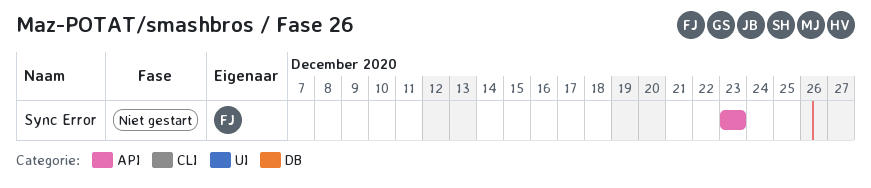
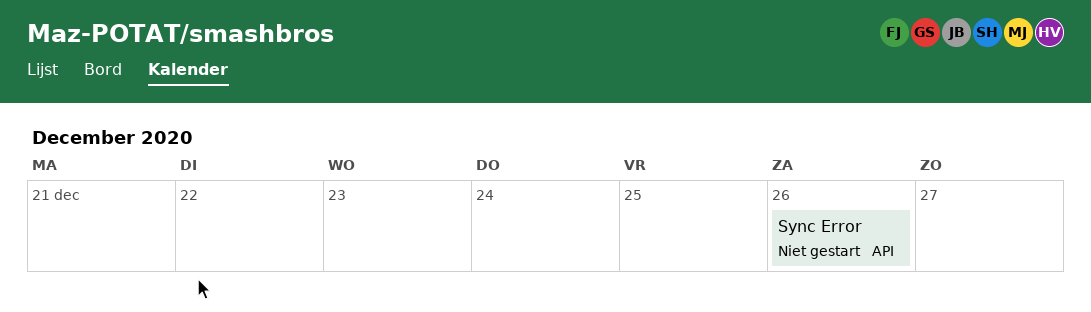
Sync Error, due: Dec 23 -> Dec 26

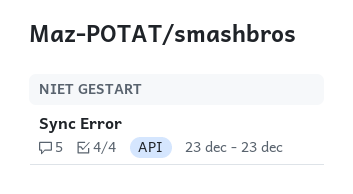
Sync Error, due: Dec 26 -> Dec 23

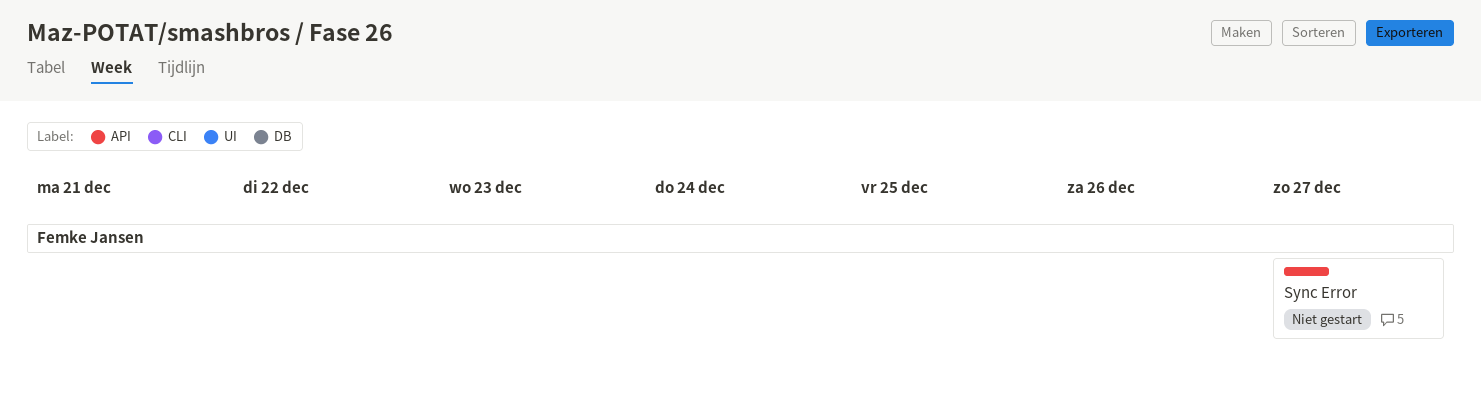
Sync Error, due: Dec 23 -> Dec 27

